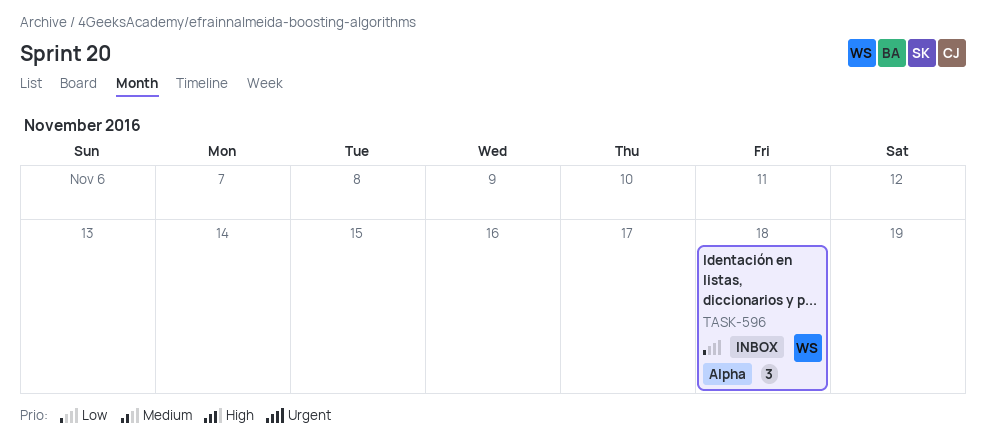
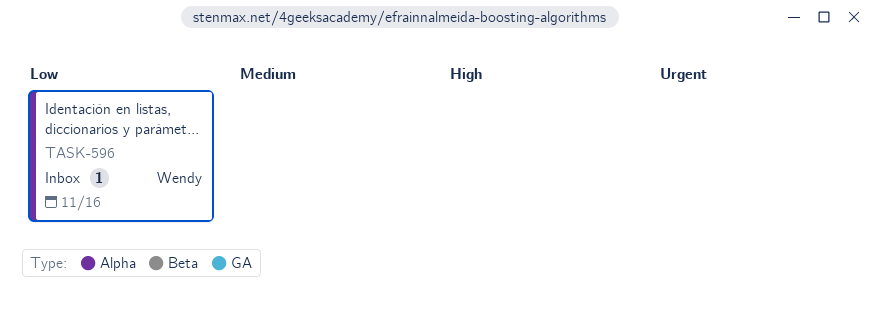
TASK-596, estimate: 3 -> 1
TASK-596, due: Nov 18 -> Nov 16

